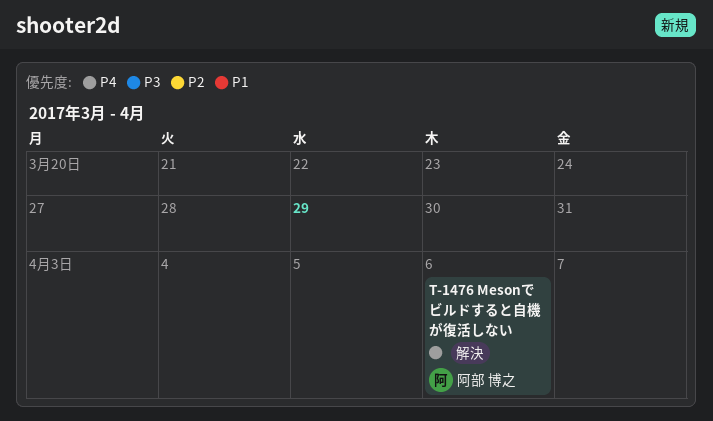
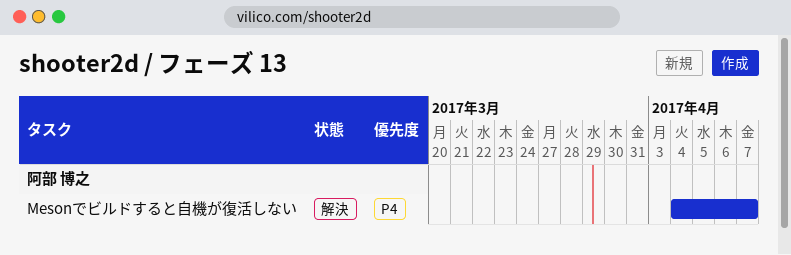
Mesonでビルドすると自機が復活しない, due: Apr 6 -> Apr 7

